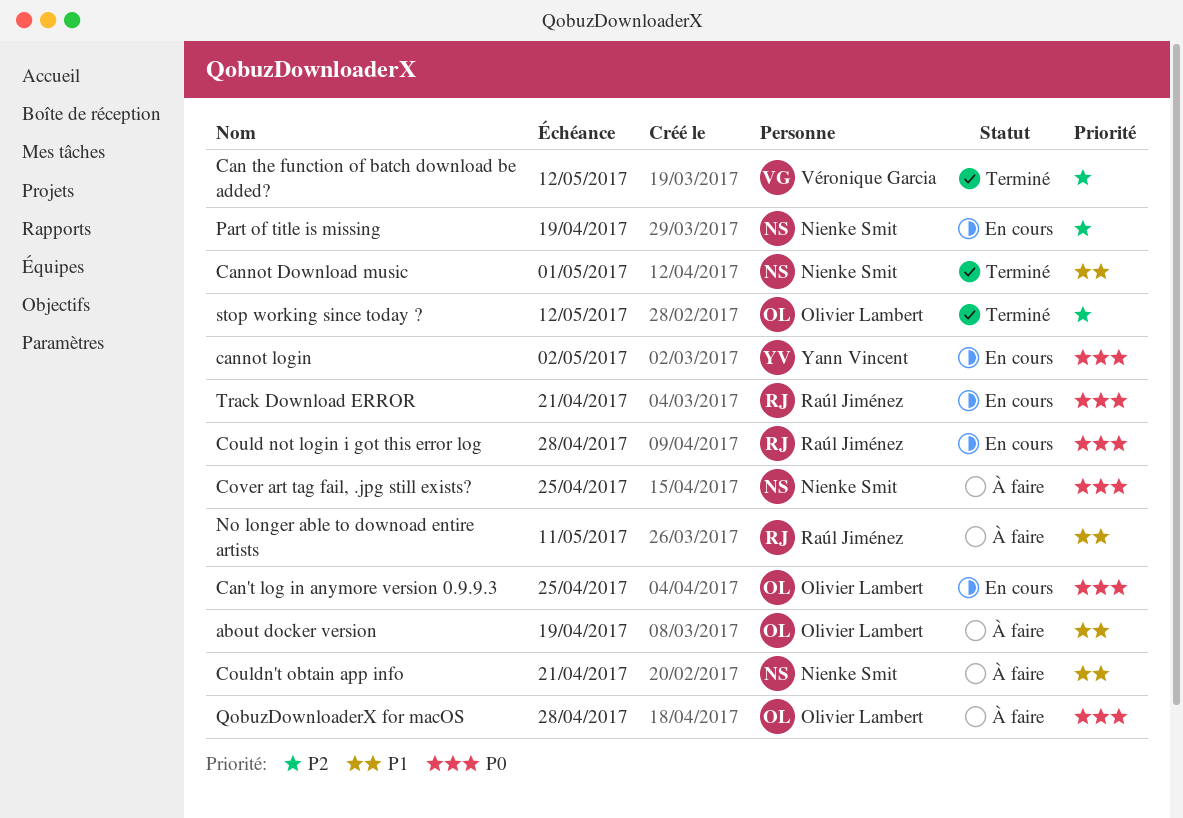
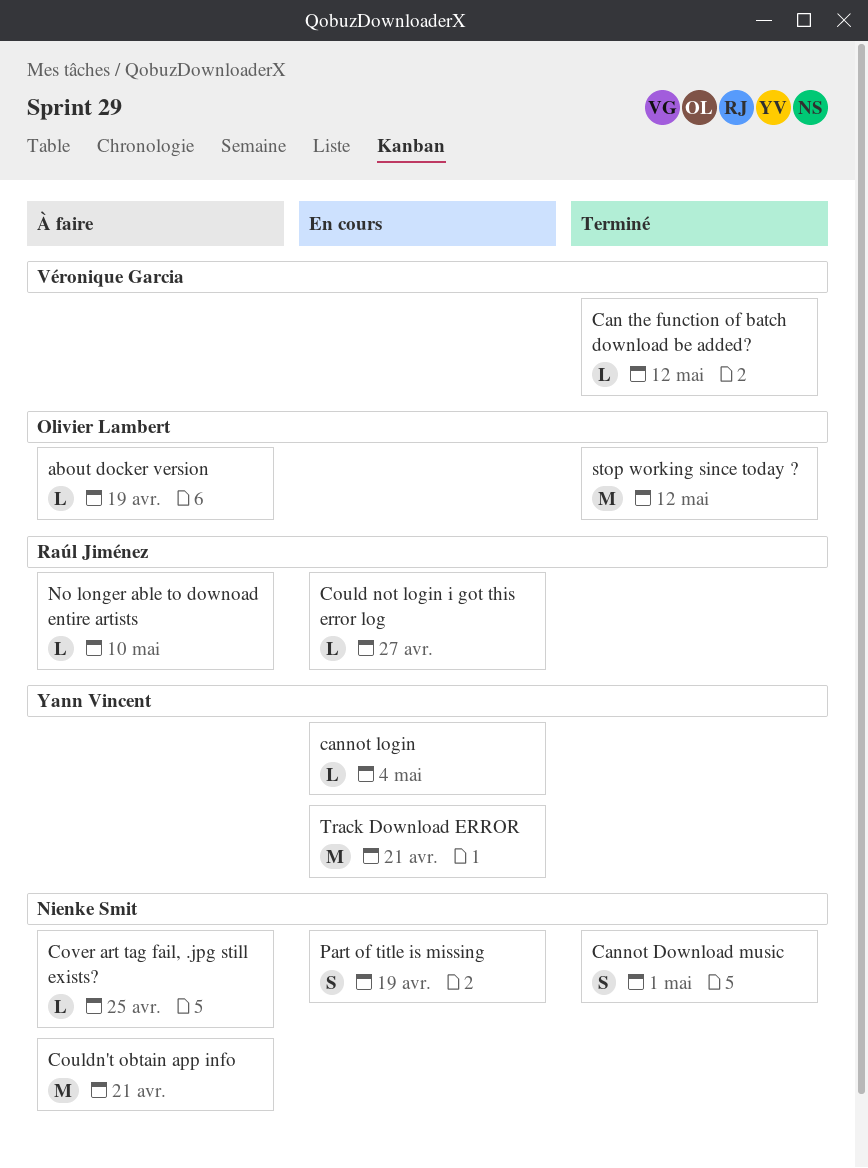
Can't log in anymore version 0.9.9.3: present -> none
cannot login, due: May 2 -> May 4
Could not login i got this error log, due: Apr 28 -> Apr 27
No longer able to downoad entire artists, due: May 11 -> May 10
QobuzDownloaderX for macOS: present -> none
Track Download ERROR, owner: Raúl Jiménez -> Yann Vincent

